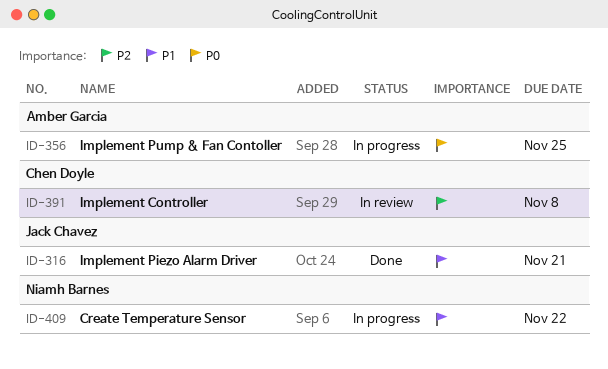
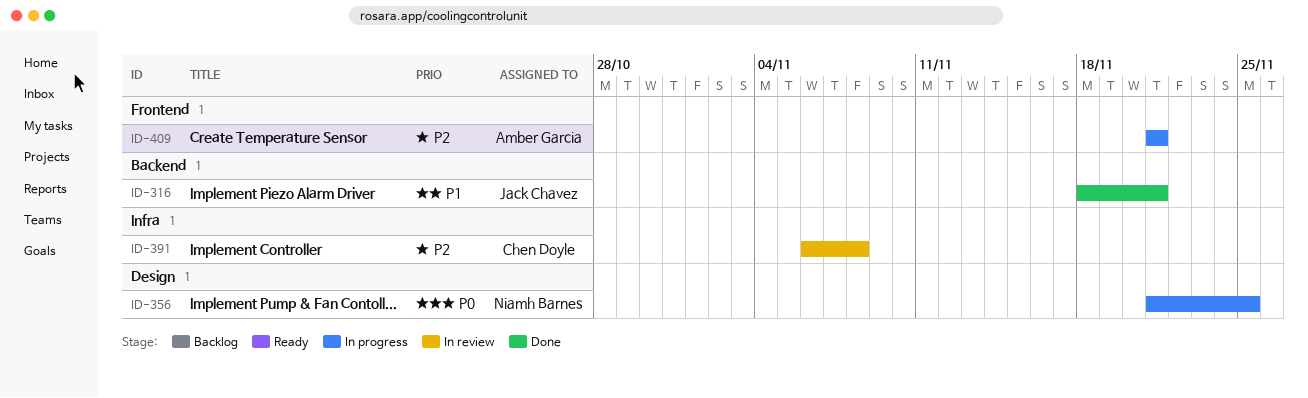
ID-356, owner: Amber Garcia -> Niamh Barnes
ID-409, owner: Niamh Barnes -> Amber Garcia
ID-409, priority: P1 -> P2
ID-409, due: Nov 22 -> Nov 21

